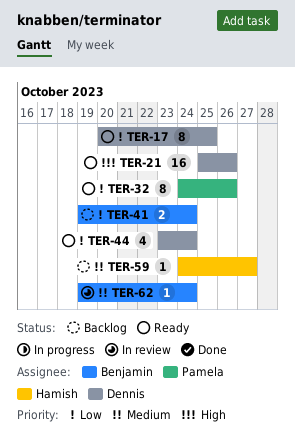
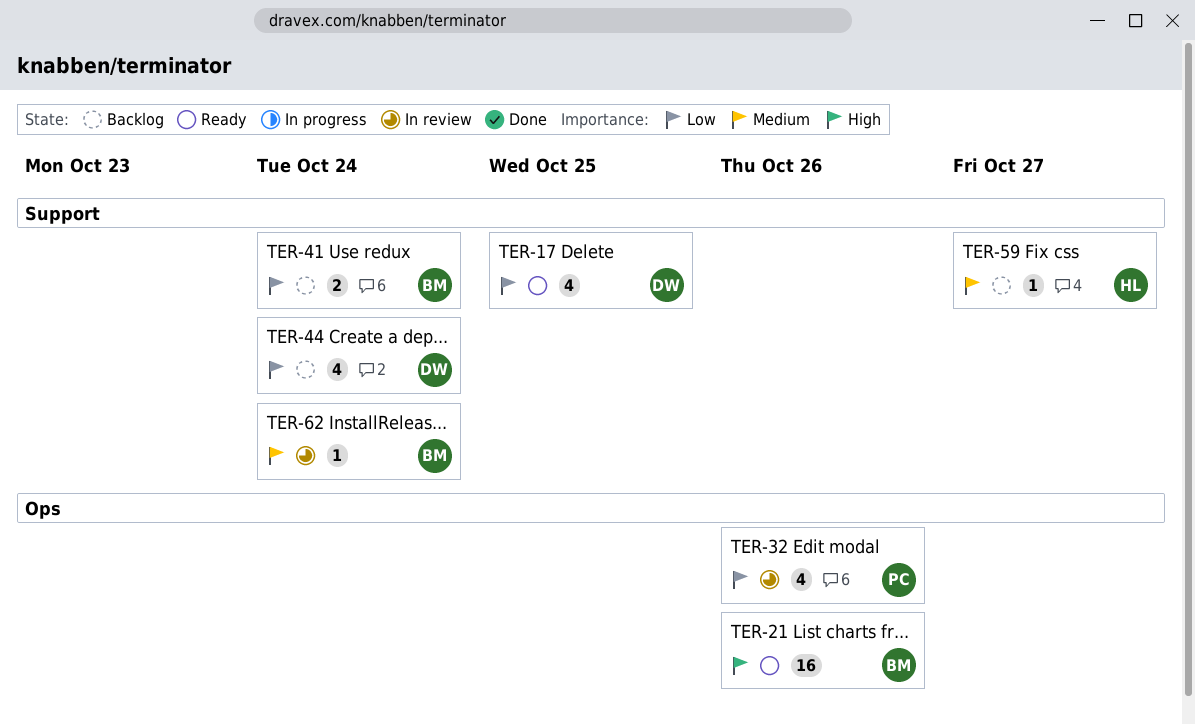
TER-17, estimate: 8 -> 4
TER-21, owner: Dennis -> Benjamin
TER-32, status: Ready -> In review
TER-32, estimate: 8 -> 4
TER-44, status: Ready -> Backlog

